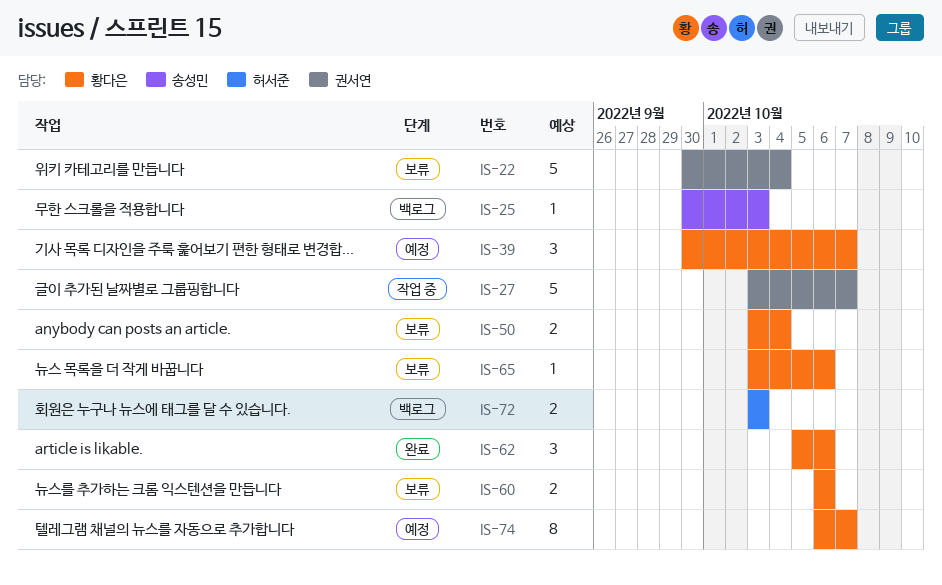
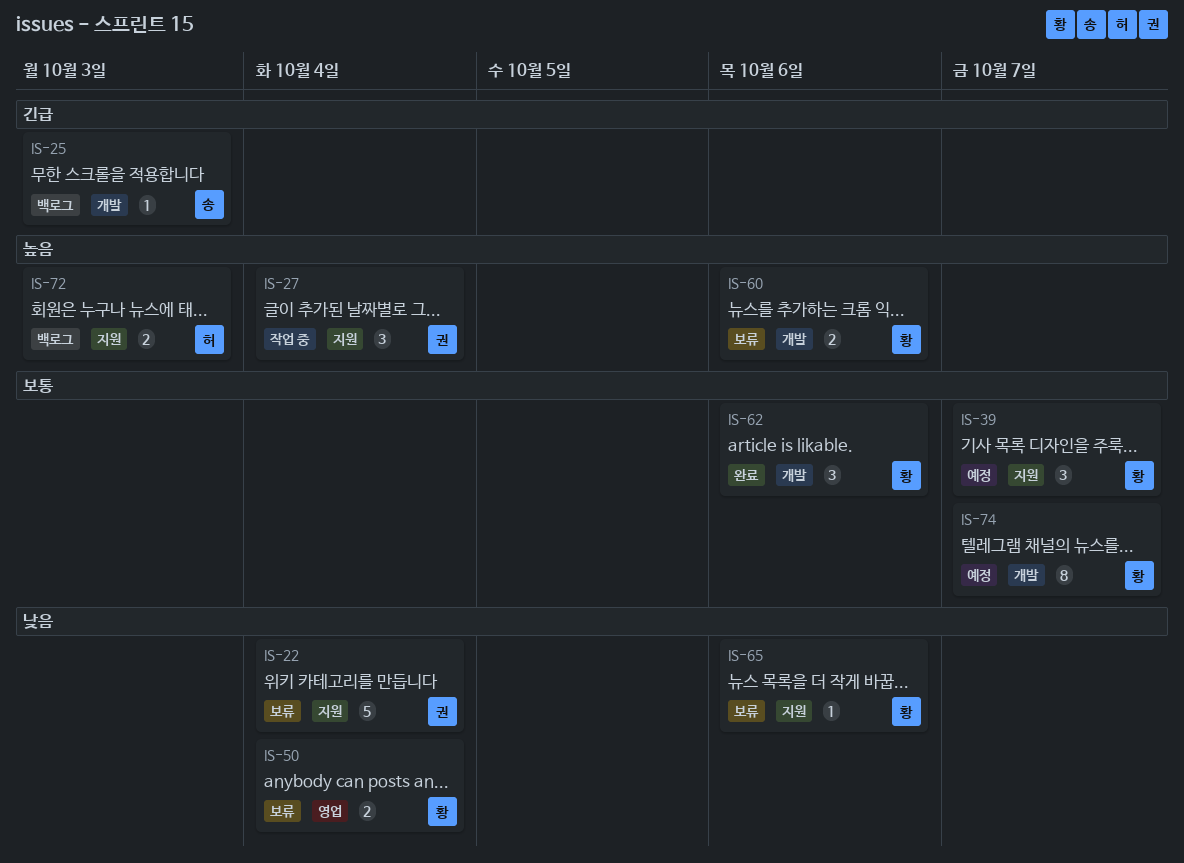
IS-27, estimate: 5 -> 3
IS-27, due: Oct 7 -> Oct 4

